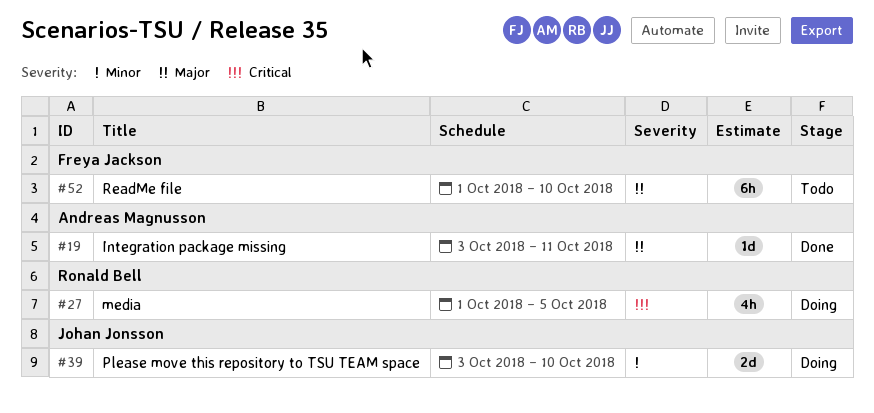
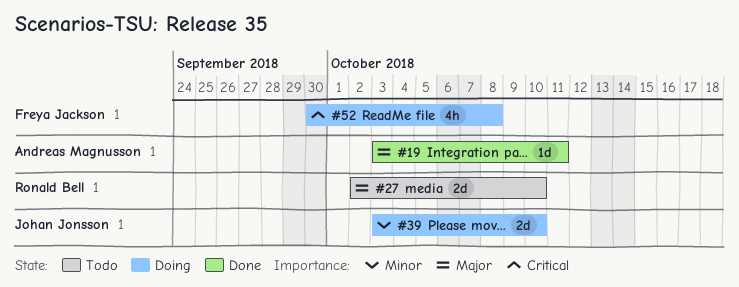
#27, status: Doing -> Todo
#27, priority: Critical -> Major
#27, estimate: 4h -> 2d
#27, start: Oct 1 -> Oct 2
#27, due: Oct 5 -> Oct 10
#52, status: Todo -> Doing
#52, priority: Major -> Critical
#52, estimate: 6h -> 4h
#52, start: Oct 1 -> Sep 30
#52, due: Oct 10 -> Oct 8

